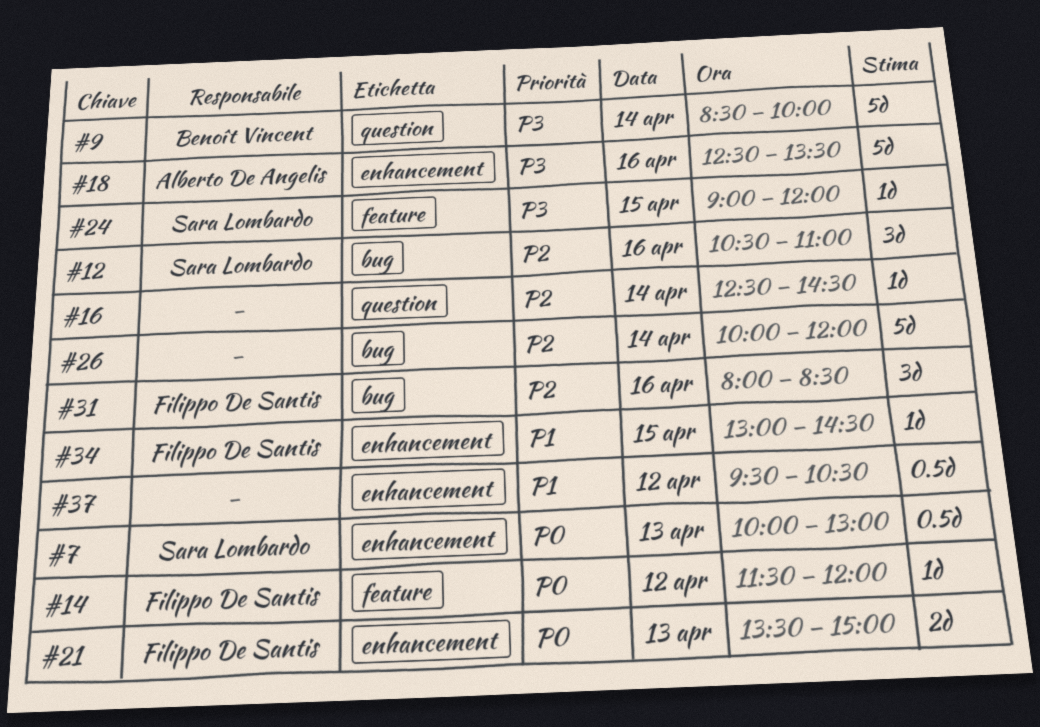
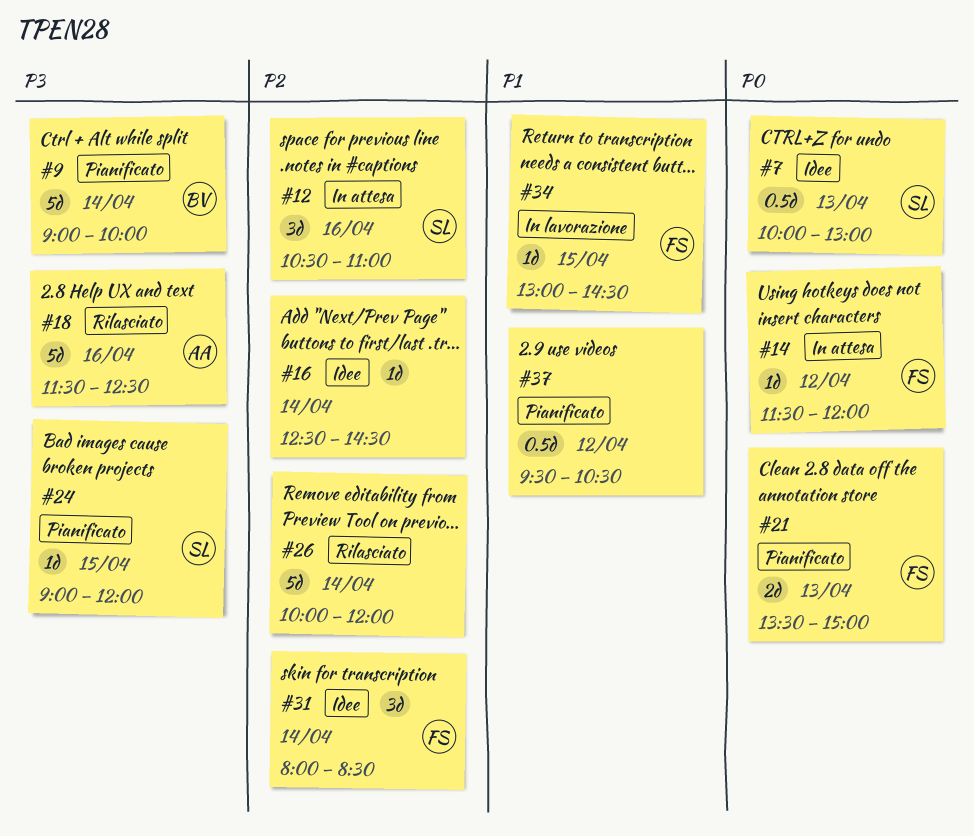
#9, begins: 08:30 -> 09:00
#18, begins: 12:30 -> 11:30
#18, ends: 13:30 -> 12:30
#31, day: Apr 16 -> Apr 14

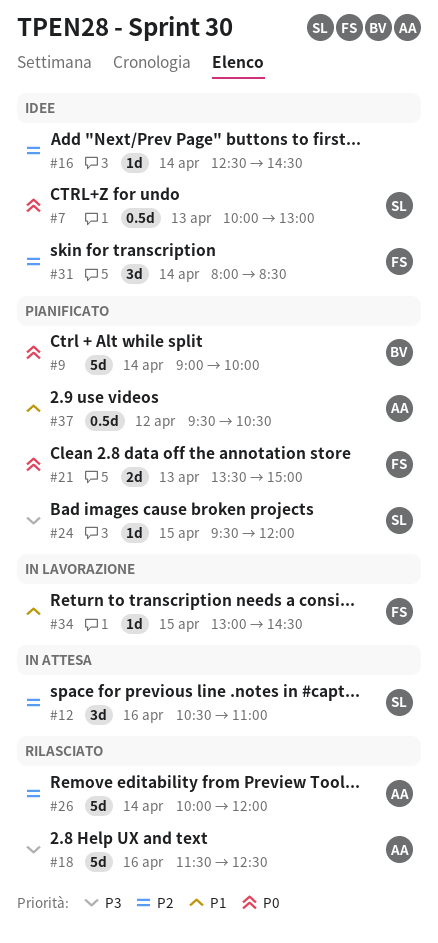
#9, priority: P3 -> P0
#14: present -> none
#24, begins: 09:00 -> 09:30
#26, owner: none -> AA
#37, owner: none -> AA

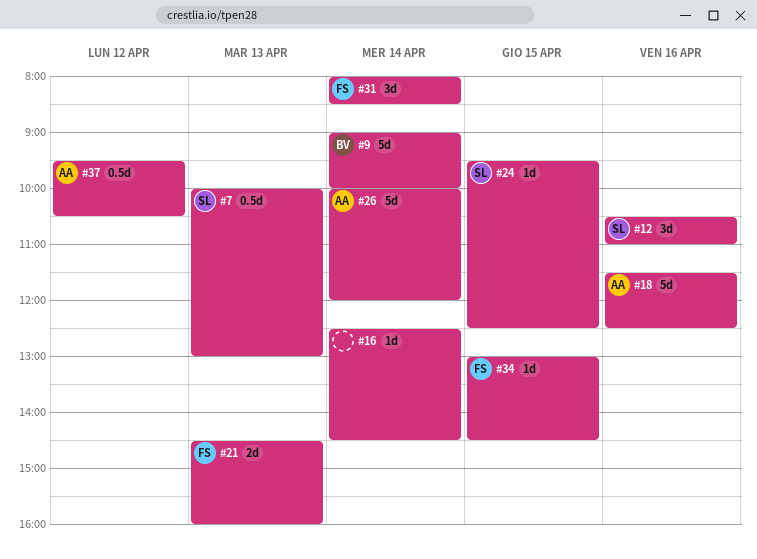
#21, begins: 13:30 -> 14:30
#21, ends: 15:00 -> 16:00
#24, ends: 12:00 -> 12:30

